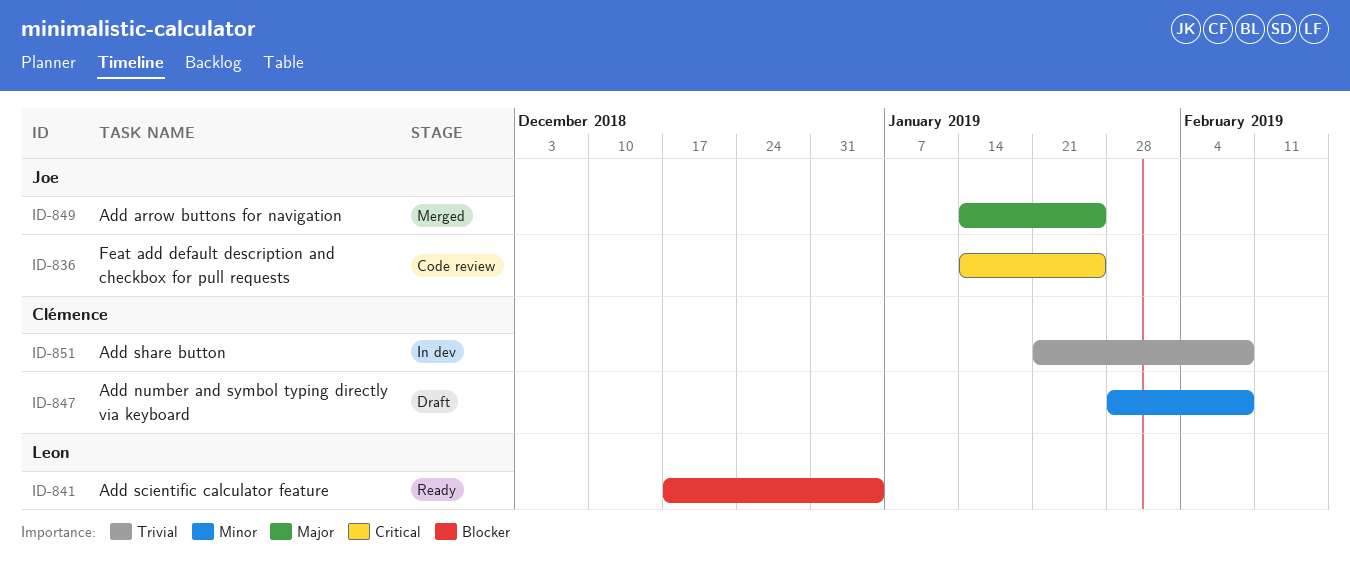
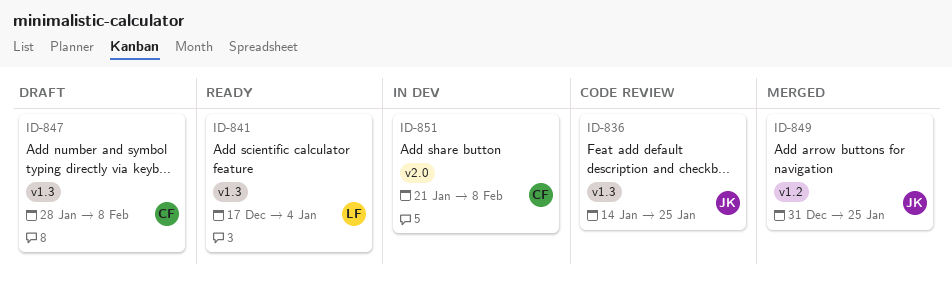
ID-849, start: Jan 14 -> Dec 31

